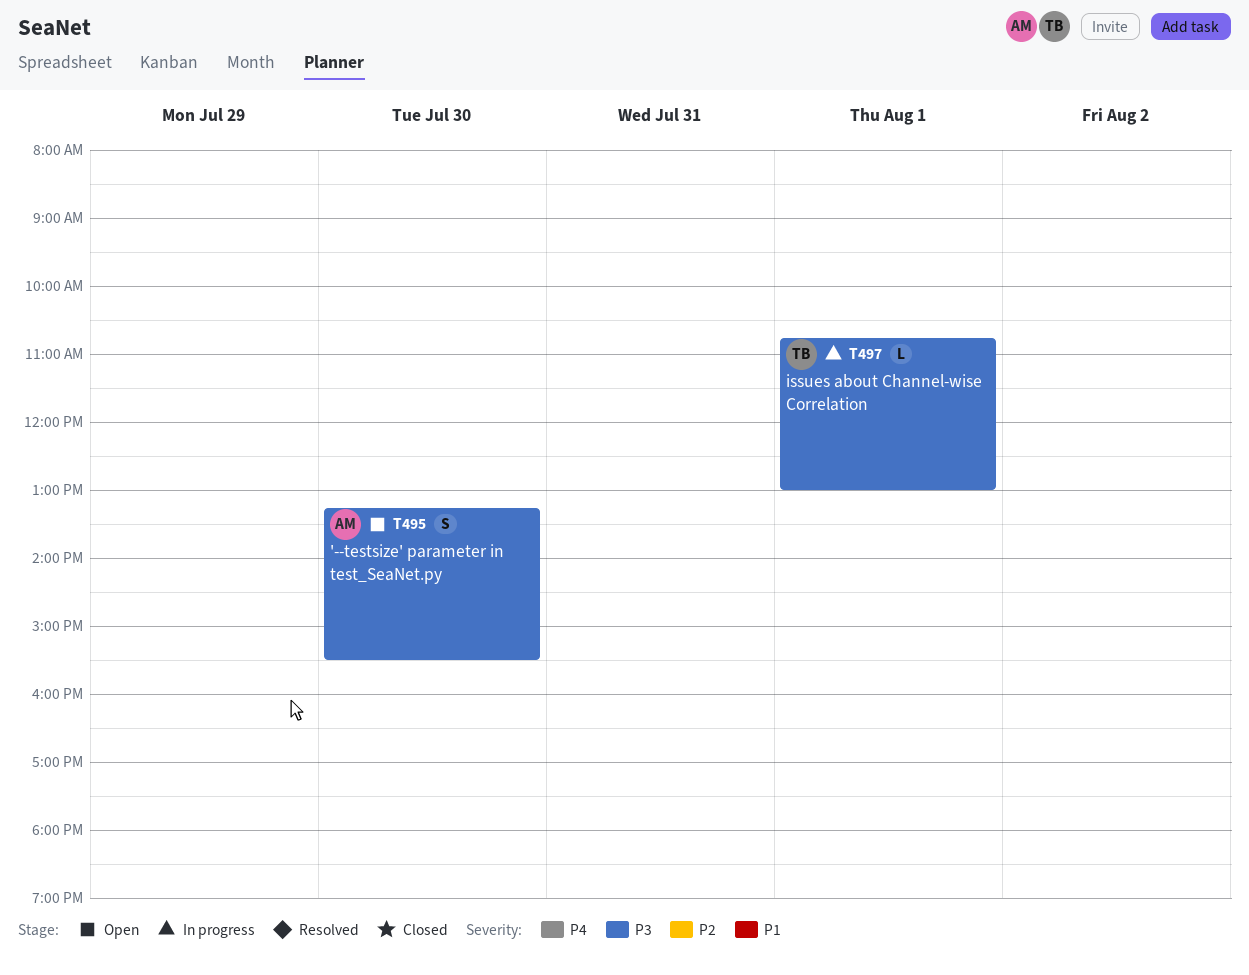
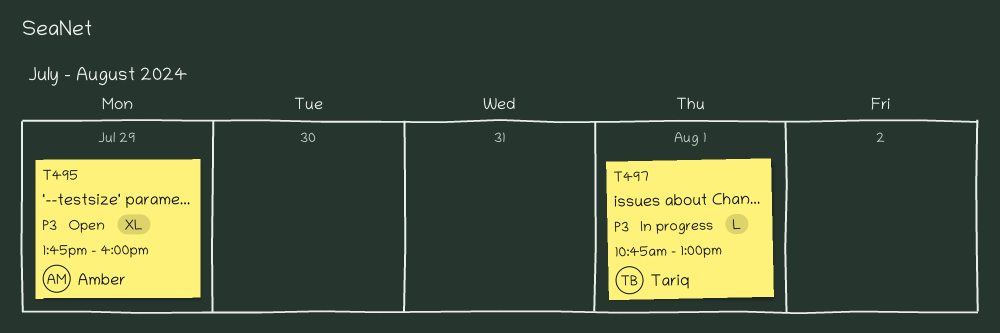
T495, estimate: S -> XL
T495, day: Jul 30 -> Jul 29
T495, begins: 13:15 -> 13:45
T495, ends: 15:30 -> 16:00

